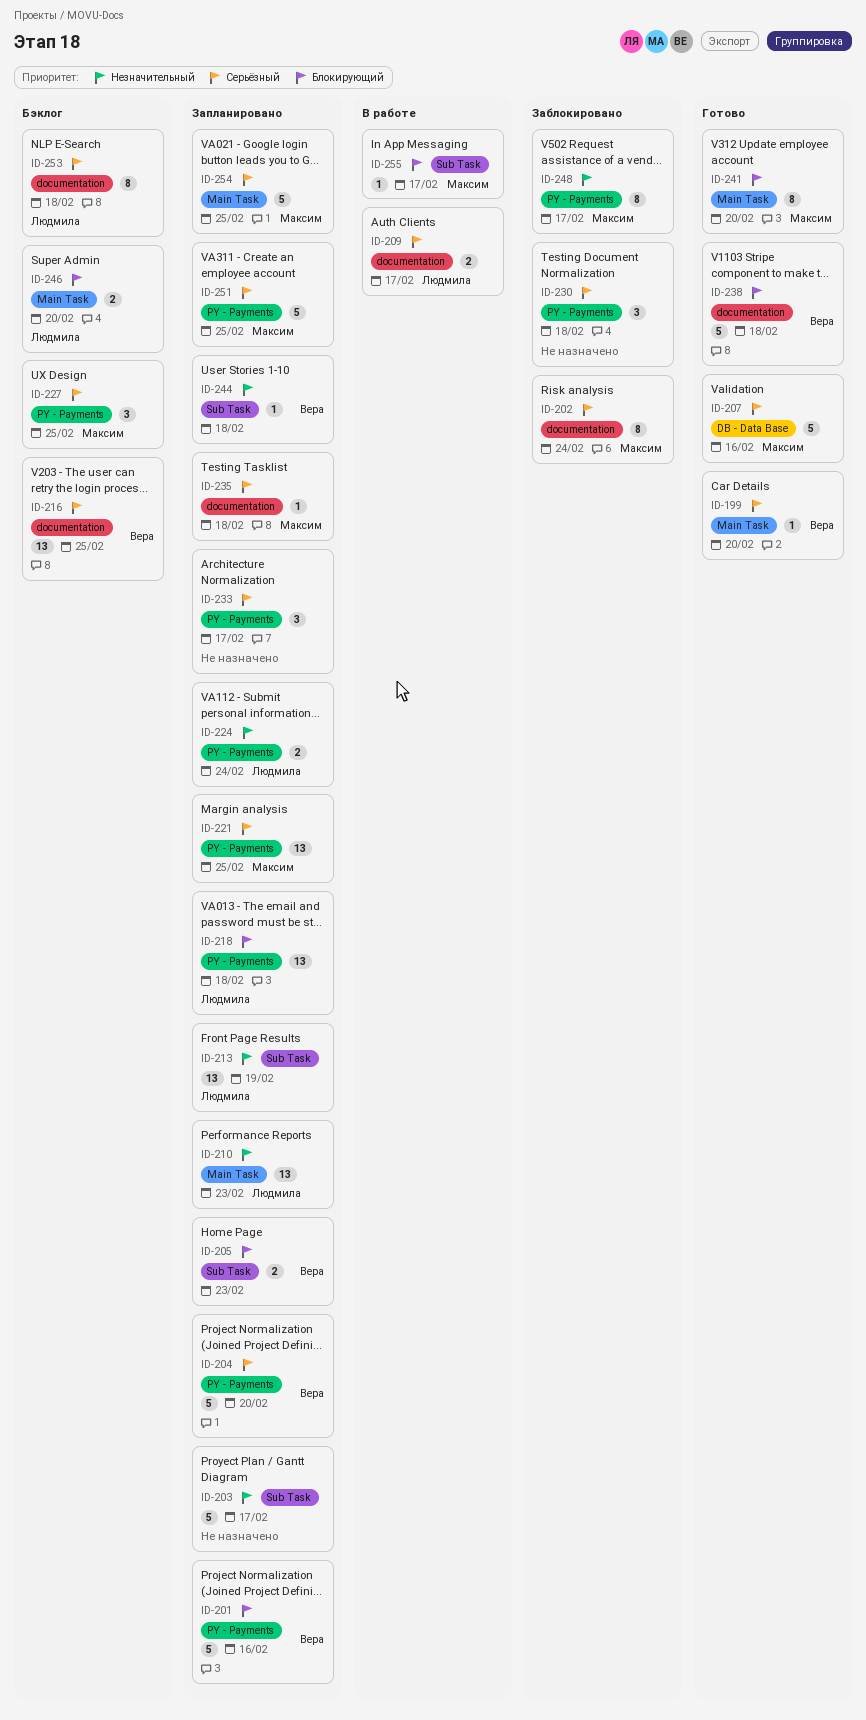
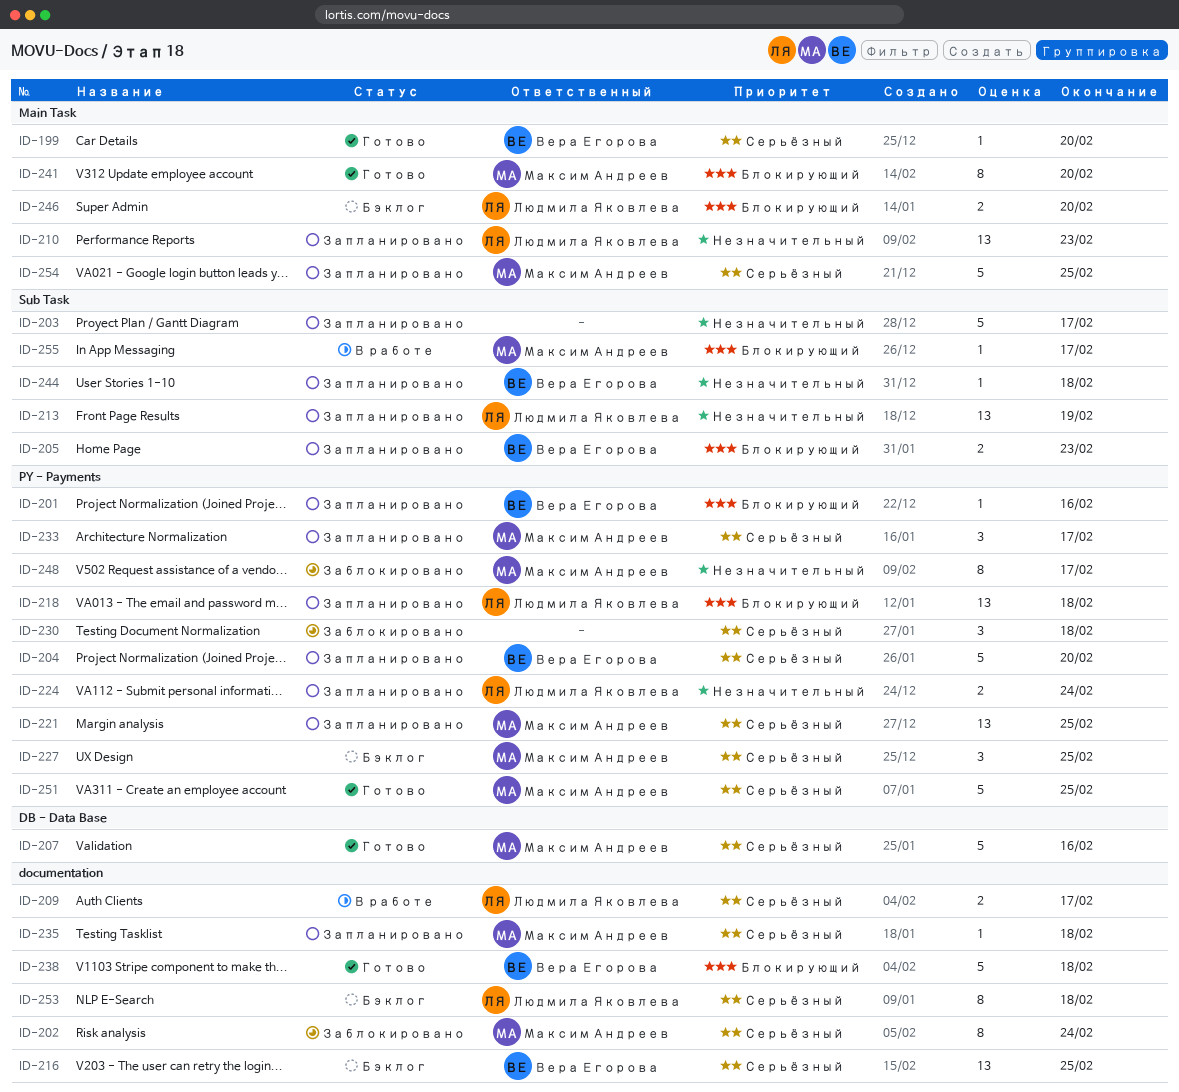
ID-201, estimate: 5 -> 1
ID-233, owner: none -> Максим Андреев
ID-251, status: Запланировано -> Готово

